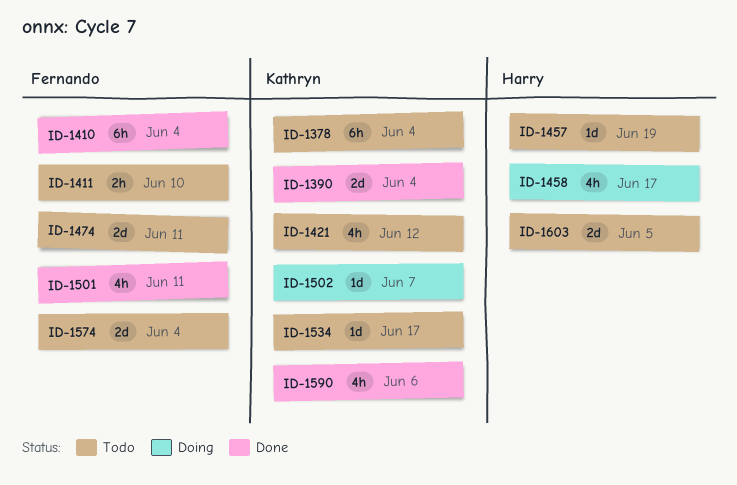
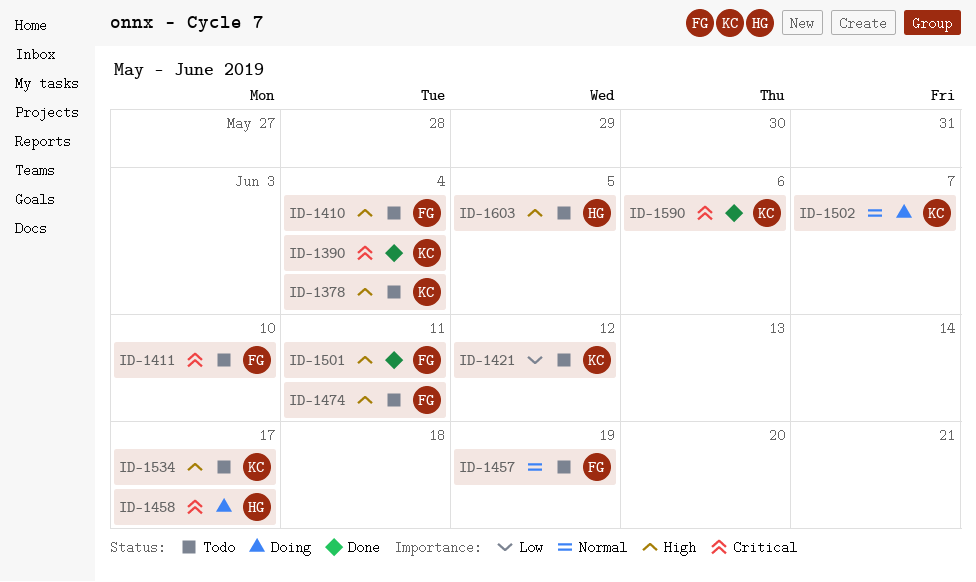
ID-1410, status: Done -> Todo
ID-1457, owner: Harry -> Fernando
ID-1574: present -> none

